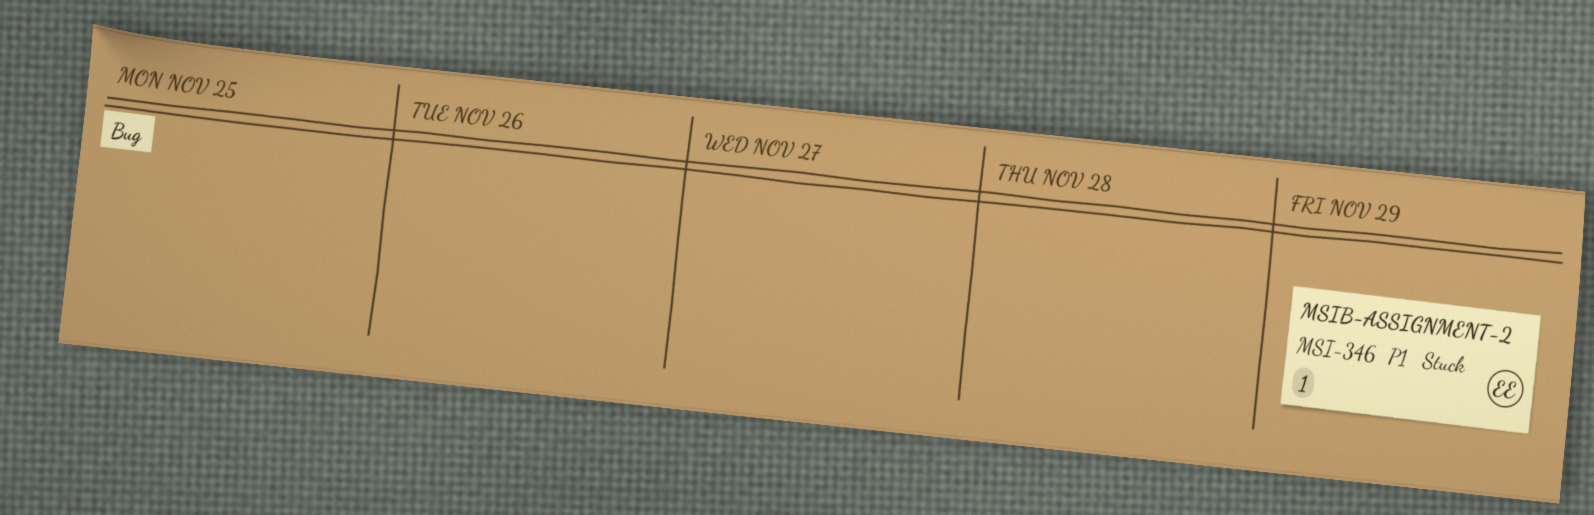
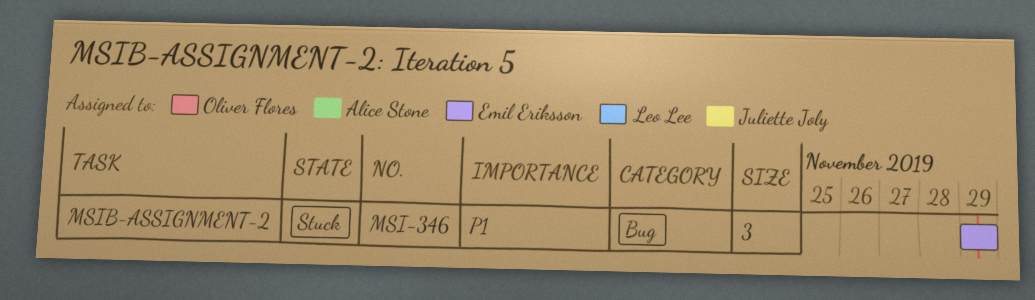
MSI-346, estimate: 1 -> 3

